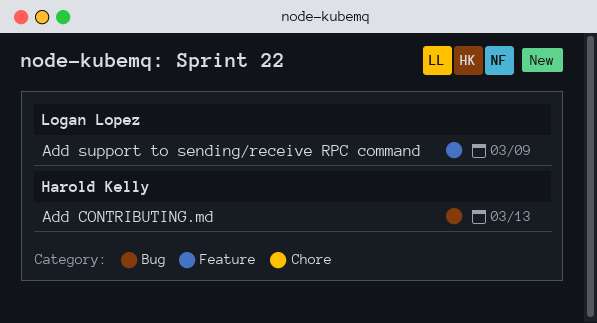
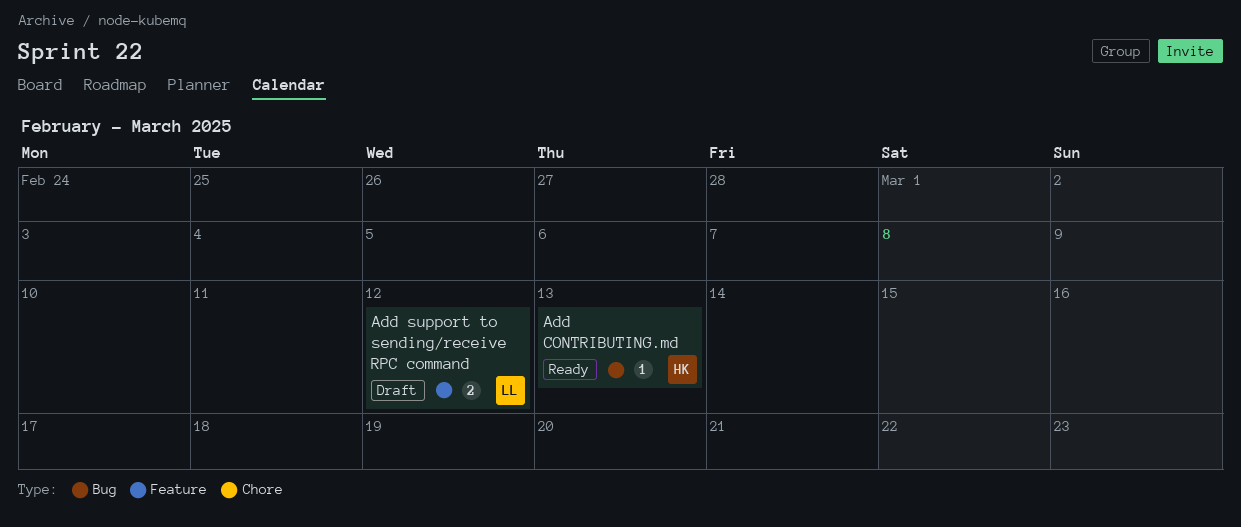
Add support to sending/receive RPC command, due: Mar 9 -> Mar 12

